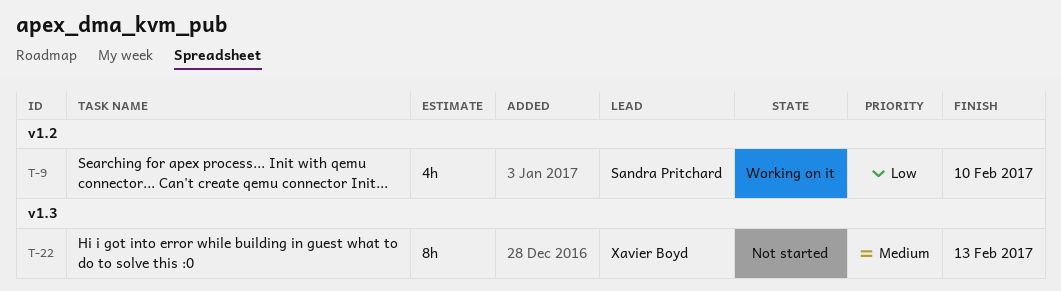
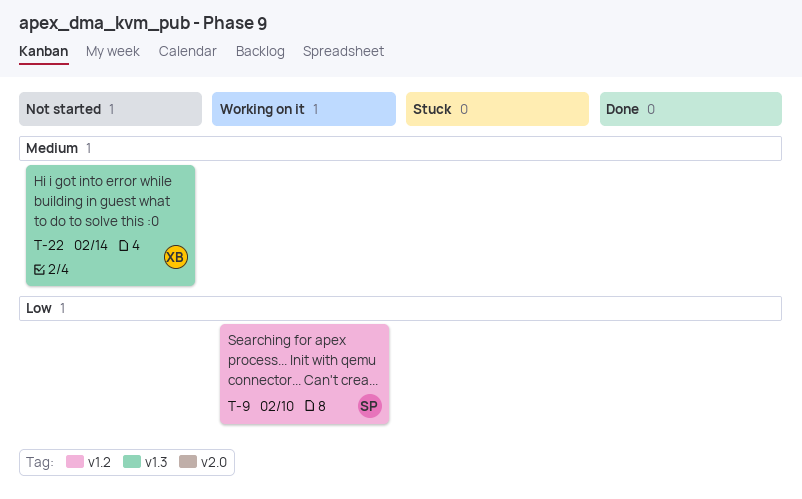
T-22, due: Feb 13 -> Feb 14

